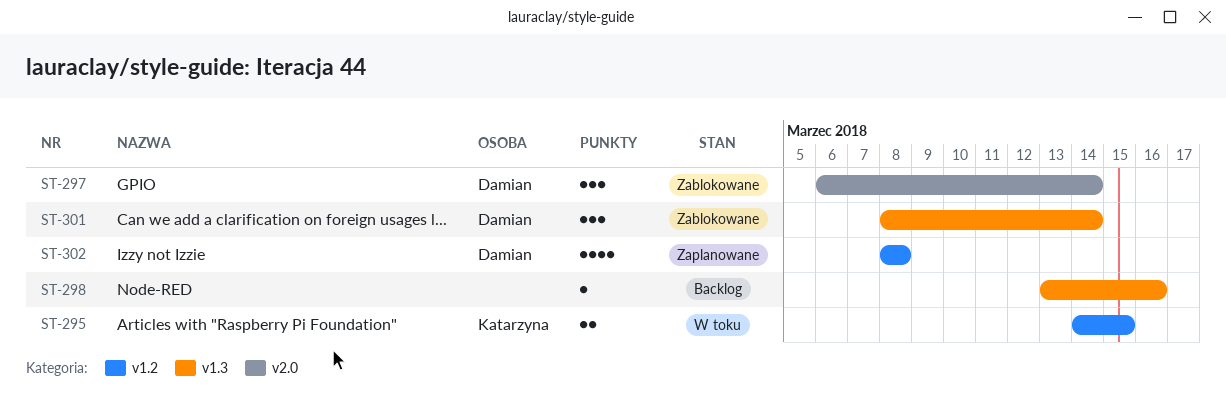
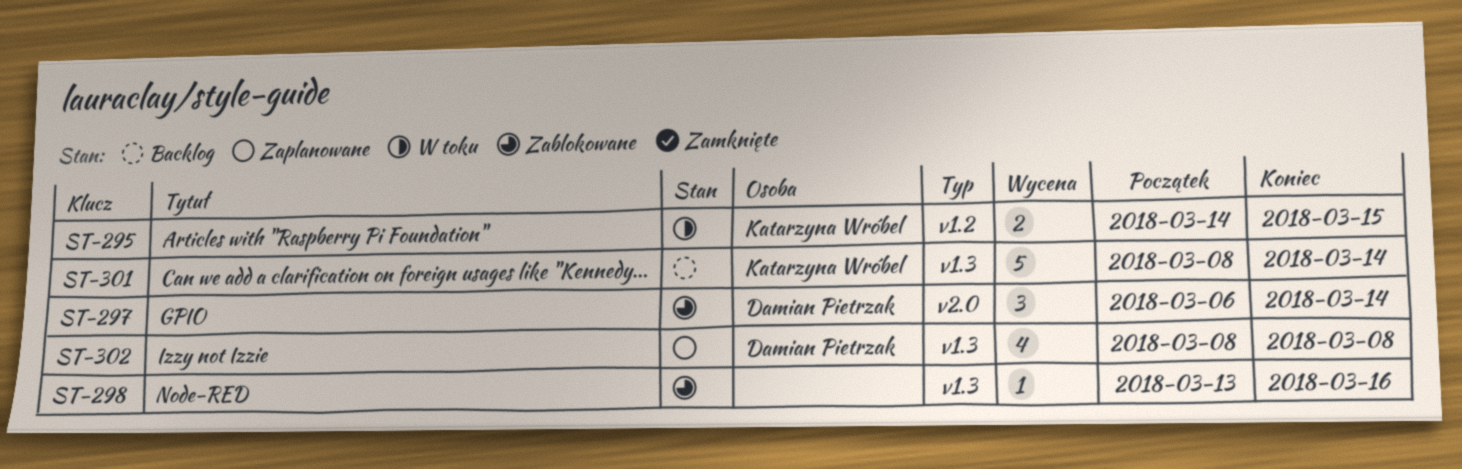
ST-298, status: Backlog -> Zablokowane
ST-301, status: Zablokowane -> Backlog
ST-301, owner: Damian Pietrzak -> Katarzyna Wróbel
ST-301, estimate: 3 -> 5
ST-302, label: v1.2 -> v1.3

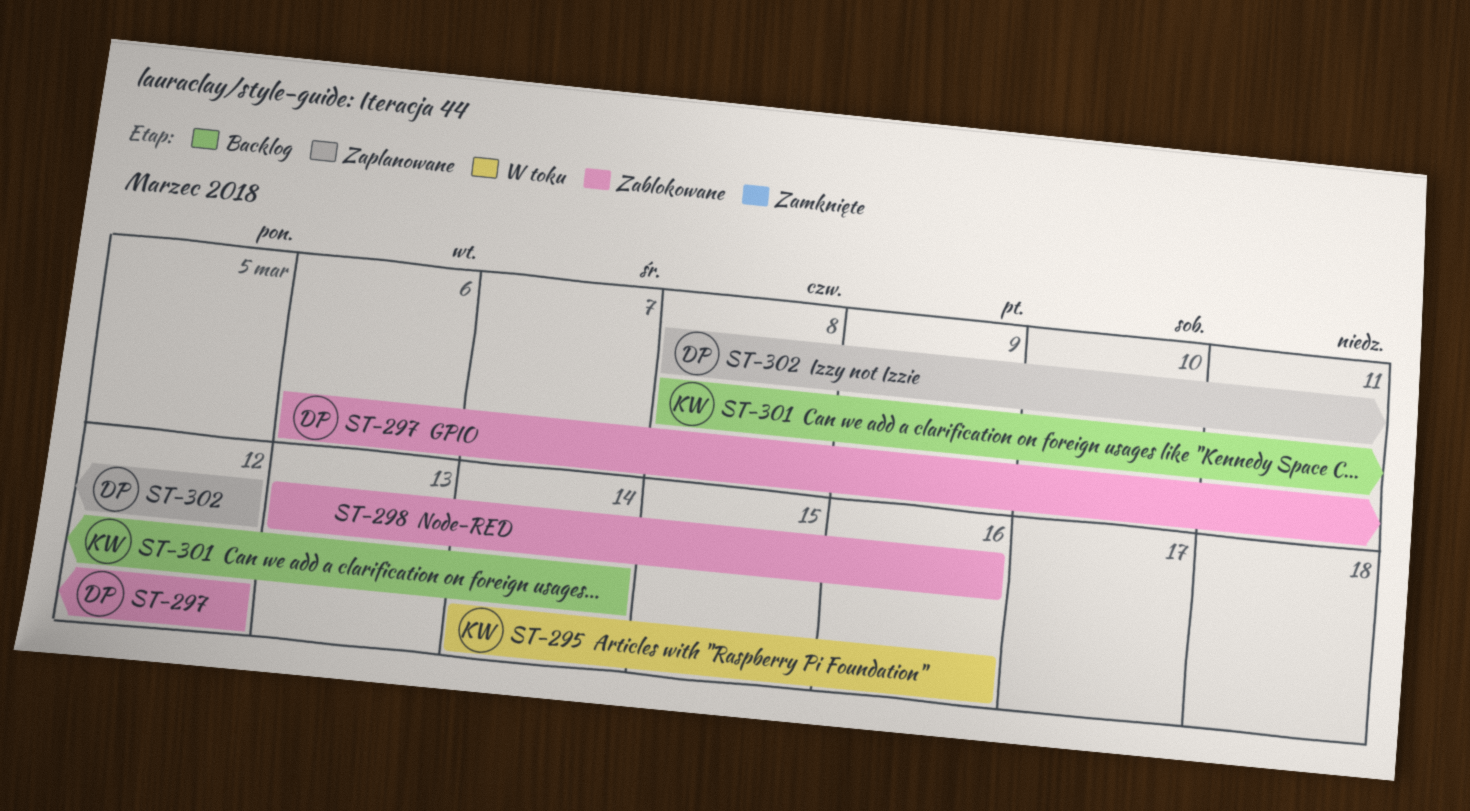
ST-295, due: Mar 15 -> Mar 16
ST-297, due: Mar 14 -> Mar 12
ST-302, due: Mar 8 -> Mar 12

